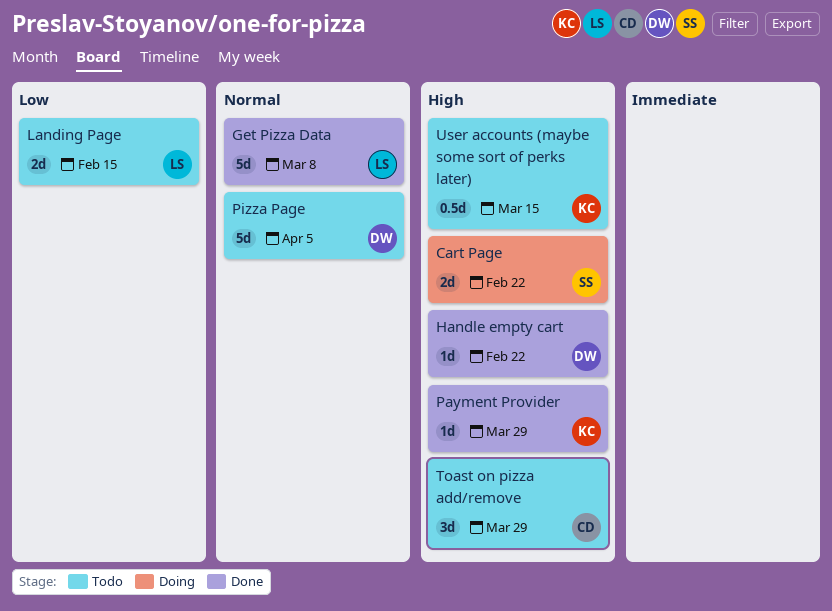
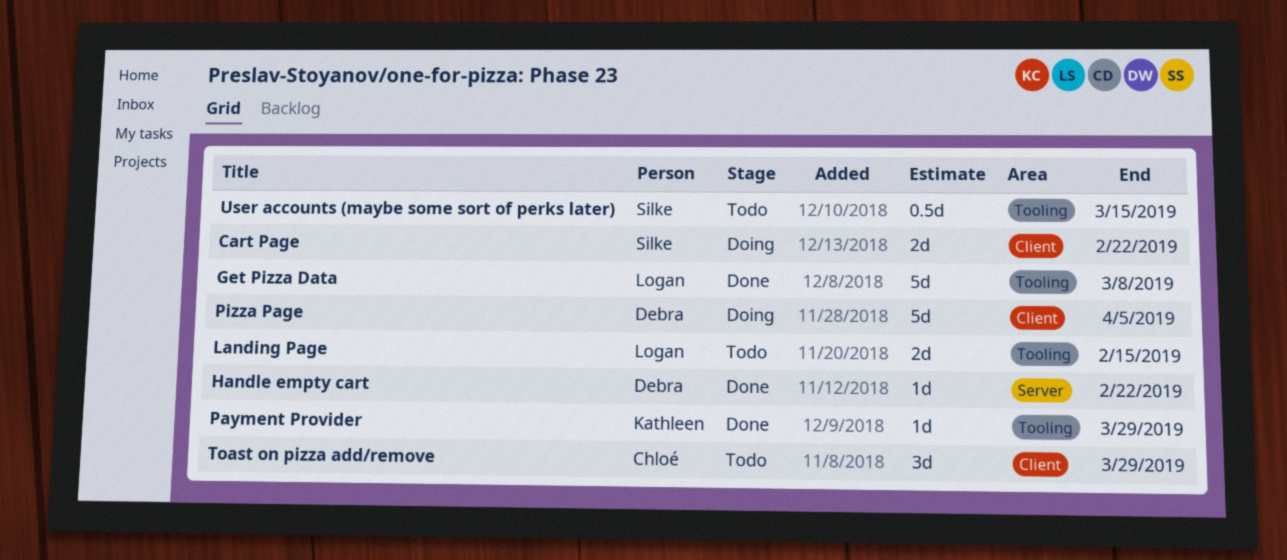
Pizza Page, status: Todo -> Doing
User accounts (maybe some sort of perks later), owner: Kathleen -> Silke

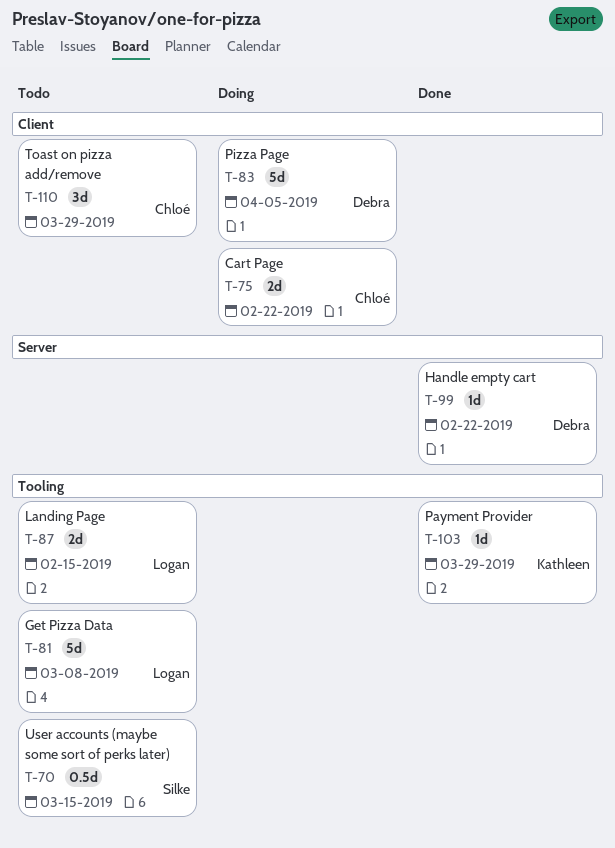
Cart Page, owner: Silke -> Chloé
Get Pizza Data, status: Done -> Todo

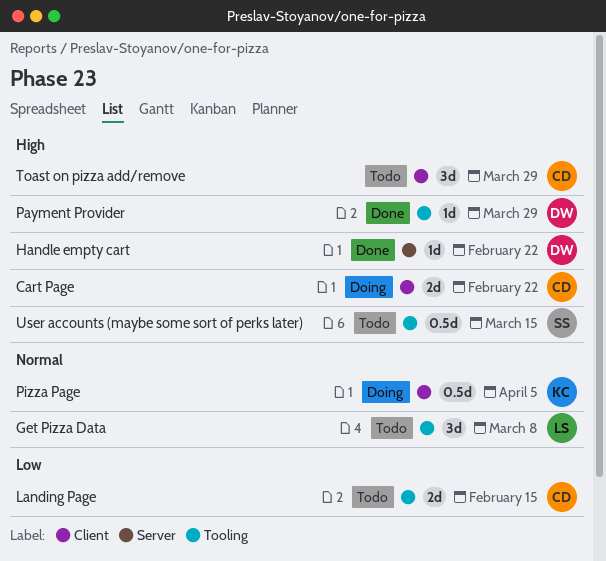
Get Pizza Data, estimate: 5d -> 3d
Landing Page, owner: Logan -> Chloé
Payment Provider, owner: Kathleen -> Debra
Pizza Page, owner: Debra -> Kathleen
Pizza Page, estimate: 5d -> 0.5d

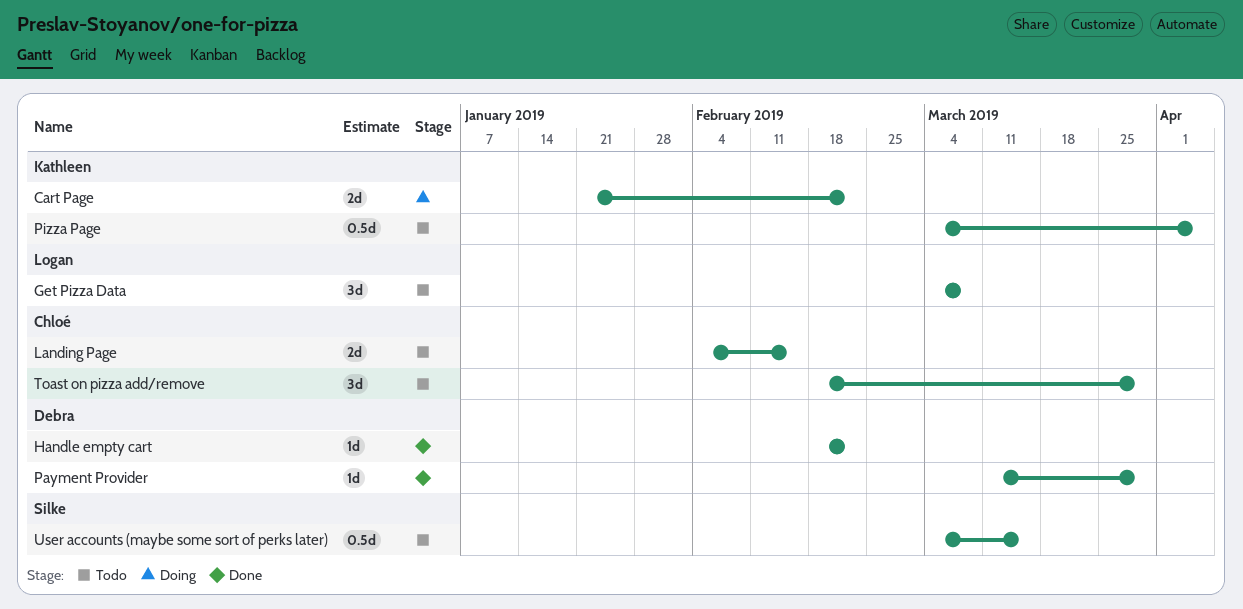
Cart Page, owner: Chloé -> Kathleen
Pizza Page, status: Doing -> Todo

